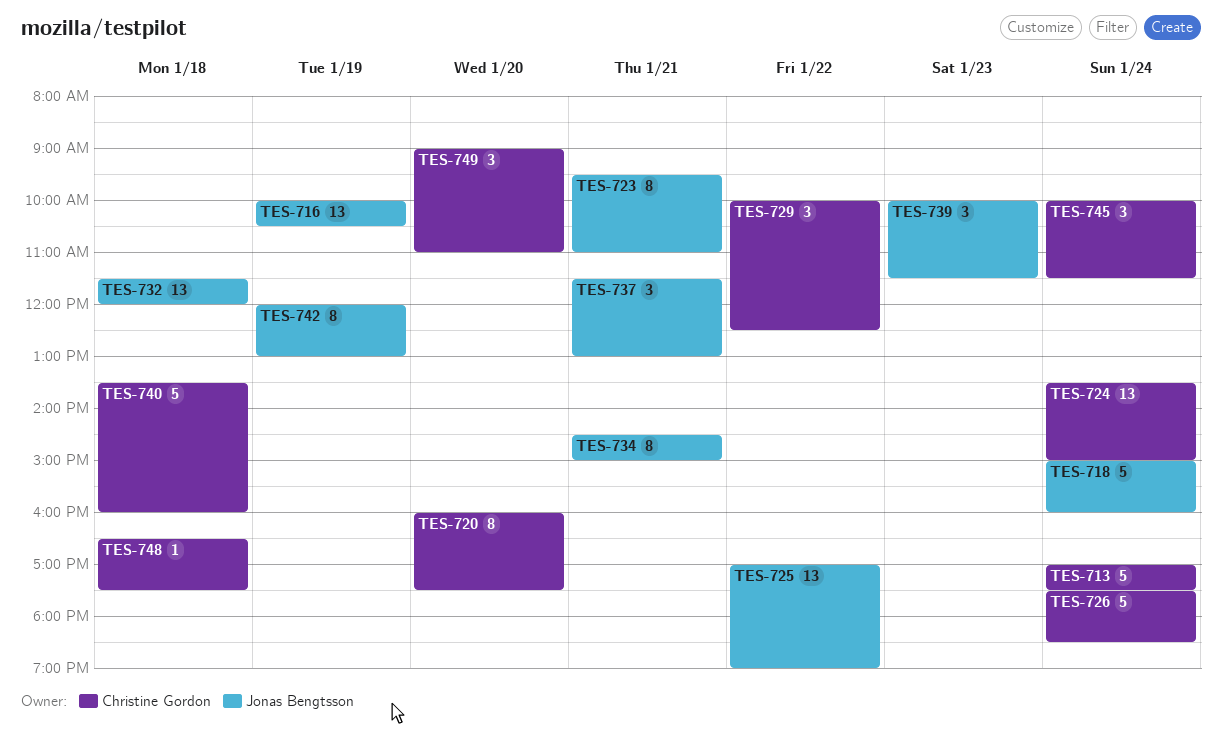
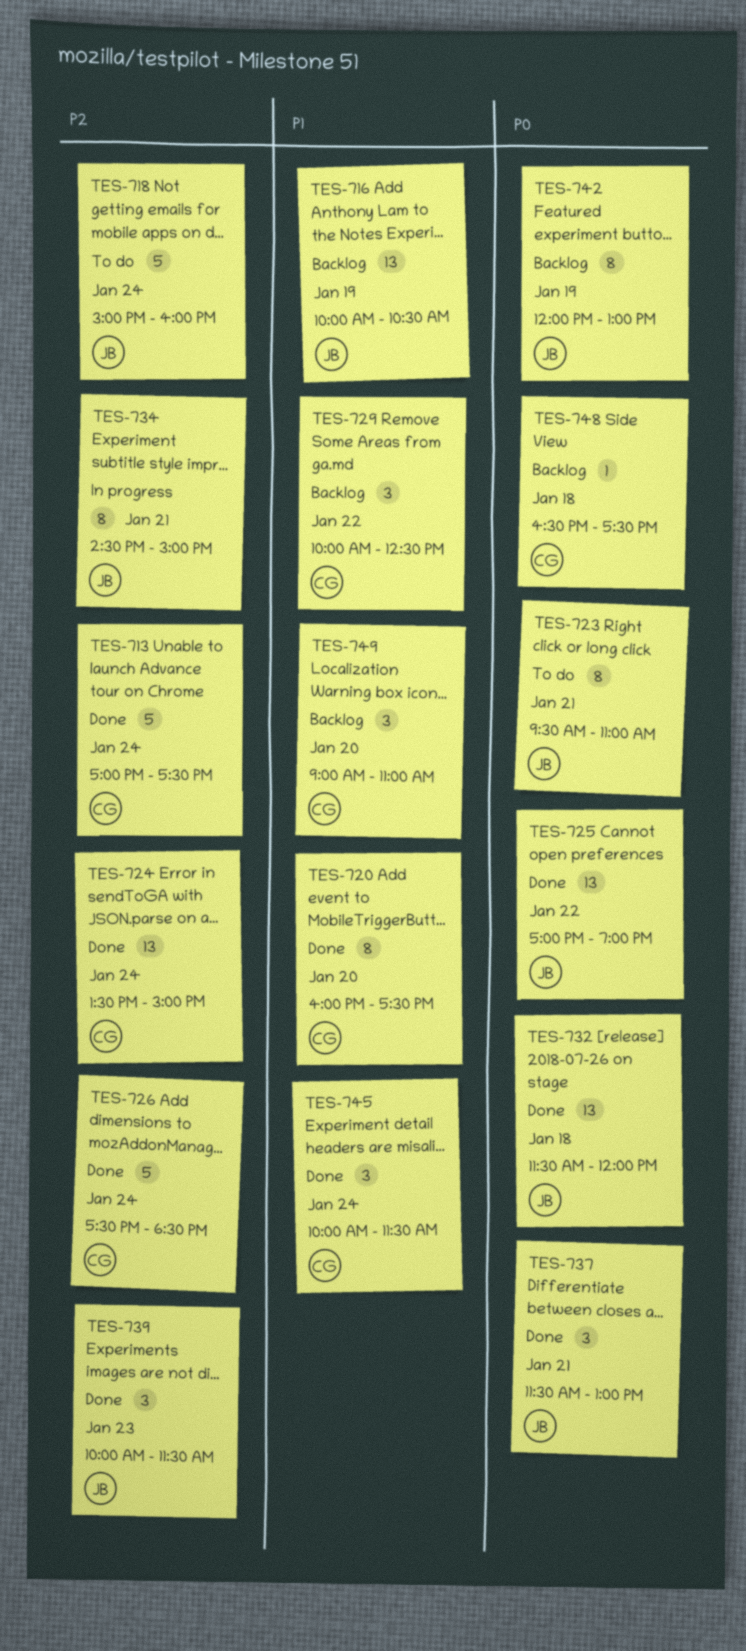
TES-740: present -> none

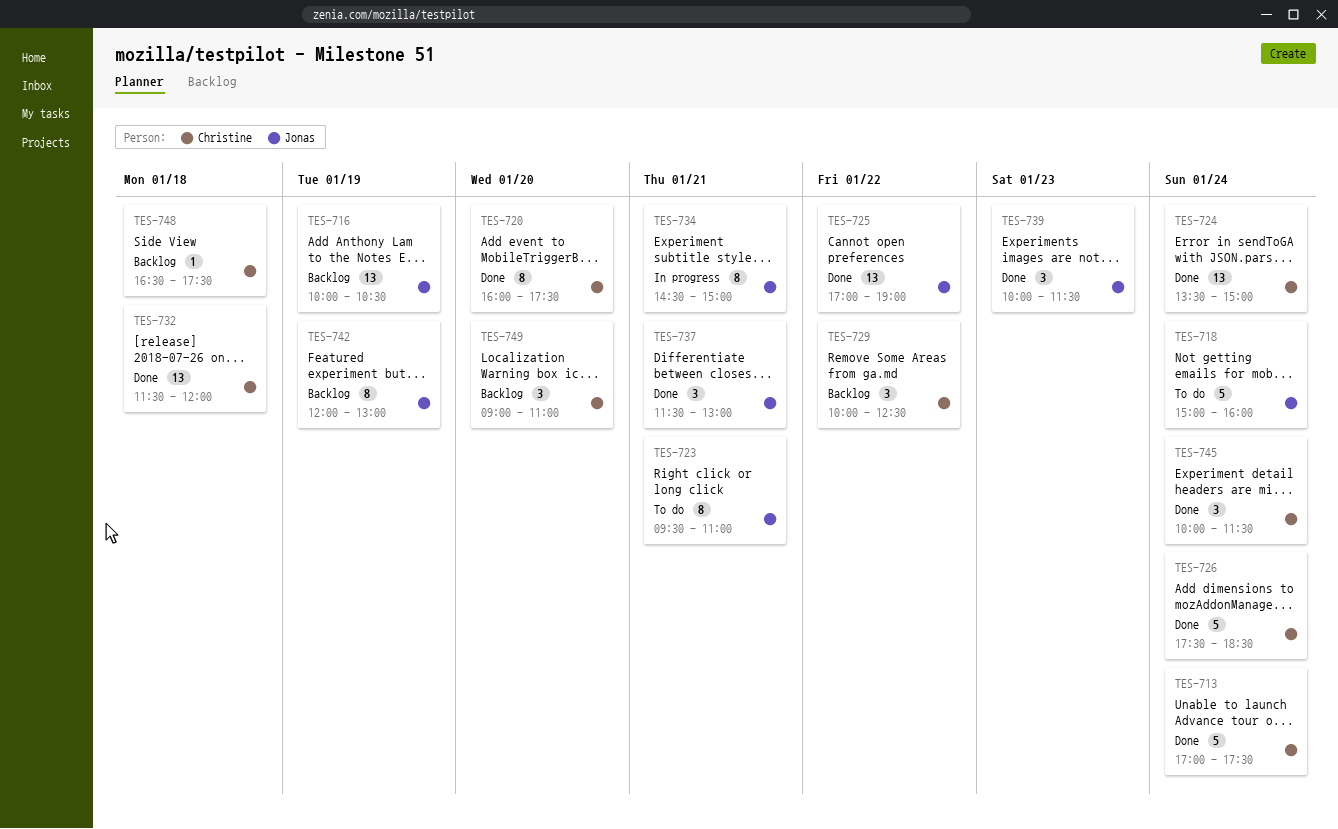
TES-732, owner: Jonas -> Christine

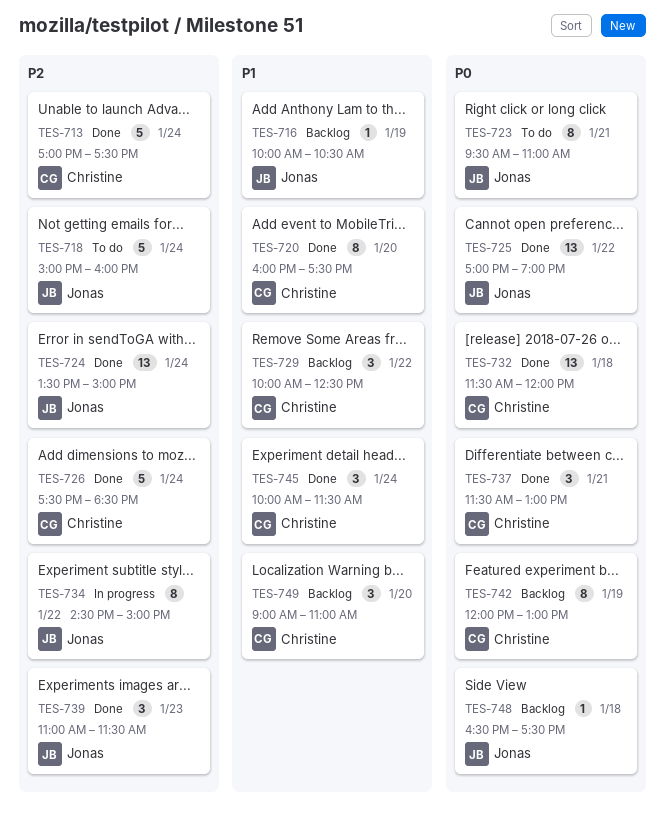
TES-716, estimate: 13 -> 1
TES-724, owner: Christine -> Jonas
TES-734, day: Jan 21 -> Jan 22
TES-737, owner: Jonas -> Christine
TES-739, begins: 10:00 -> 11:00
TES-742, owner: Jonas -> Christine
TES-748, owner: Christine -> Jonas

